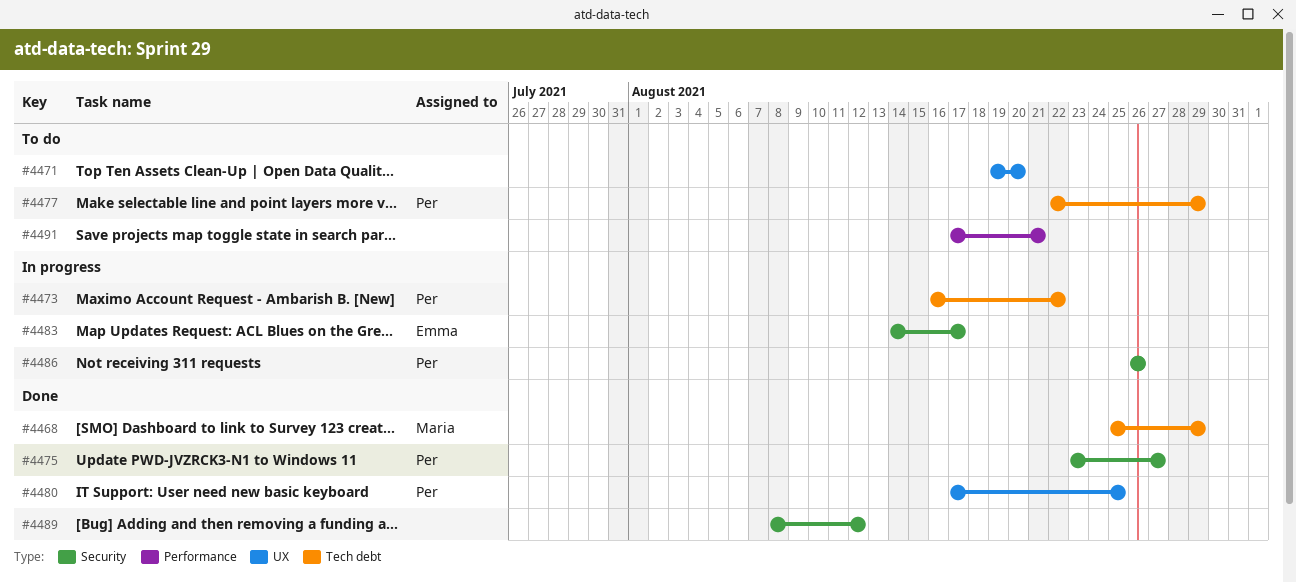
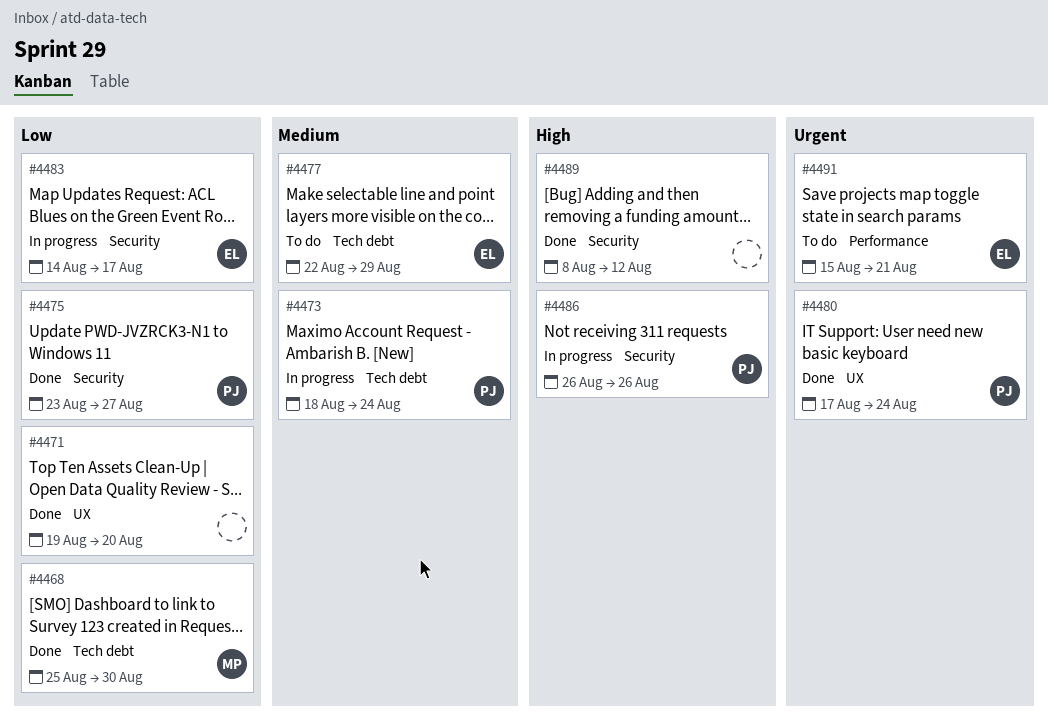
#4468, due: Aug 29 -> Aug 30
#4471, status: To do -> Done
#4473, start: Aug 16 -> Aug 18
#4473, due: Aug 22 -> Aug 24
#4477, owner: Per -> Emma
#4480, due: Aug 25 -> Aug 24
#4491, owner: none -> Emma
#4491, start: Aug 17 -> Aug 15

